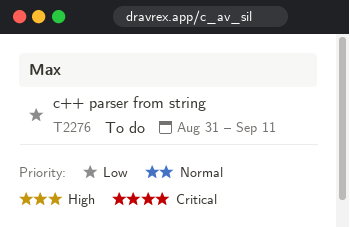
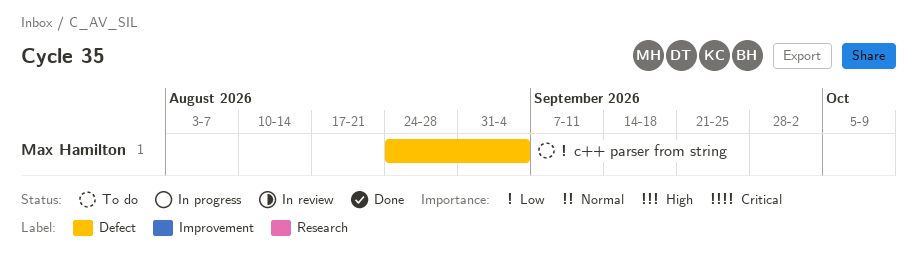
c++ parser from string, start: Aug 31 -> Aug 24
c++ parser from string, due: Sep 11 -> Sep 4

